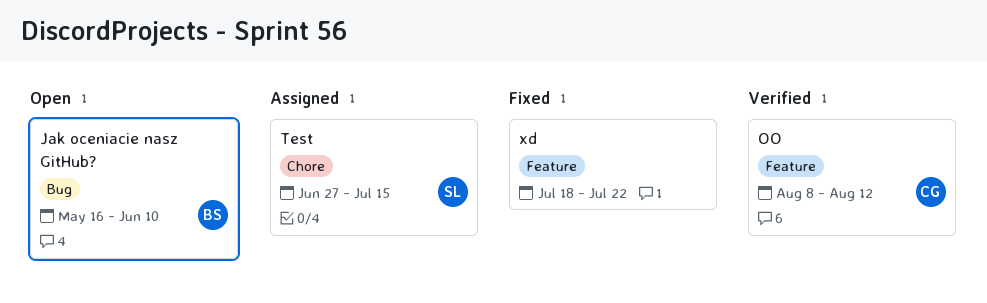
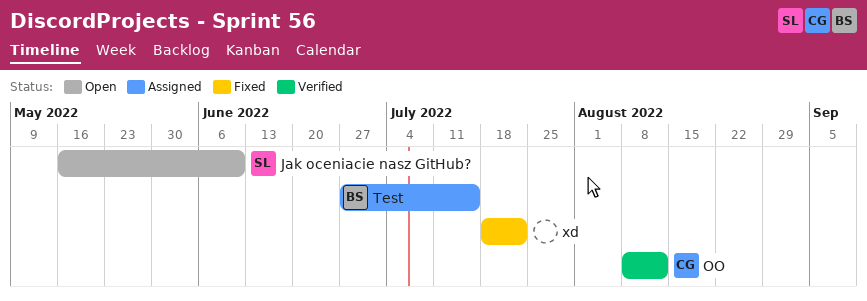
Jak oceniacie nasz GitHub?, owner: BS -> SL
Test, owner: SL -> BS

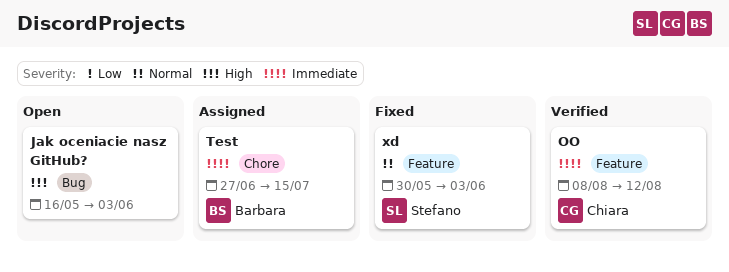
Jak oceniacie nasz GitHub?, owner: Stefano -> none
Jak oceniacie nasz GitHub?, due: Jun 10 -> Jun 3
xd, owner: none -> Stefano
xd, start: Jul 18 -> May 30
xd, due: Jul 22 -> Jun 3

